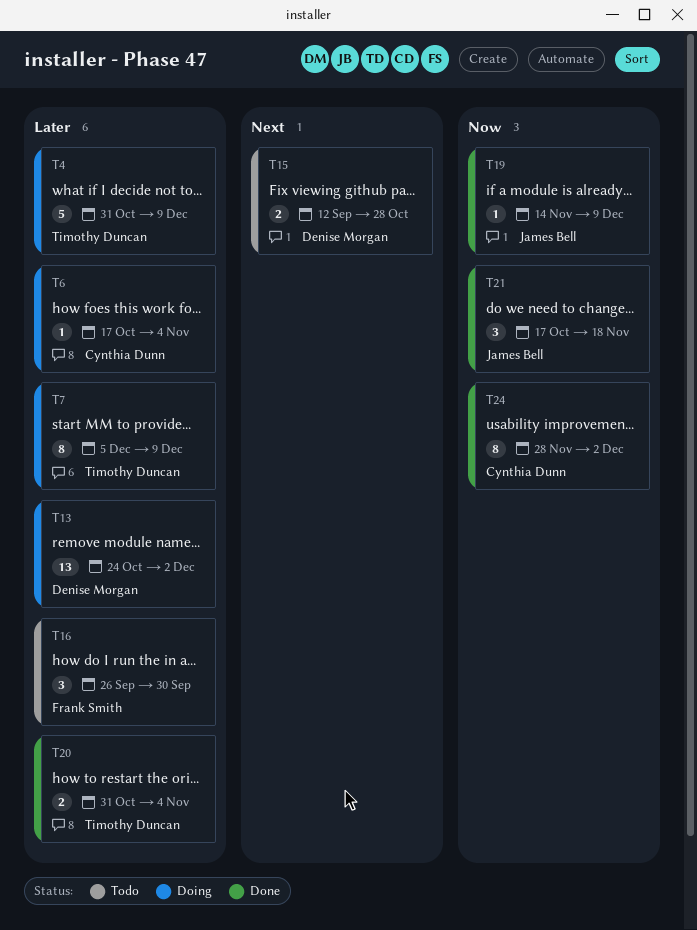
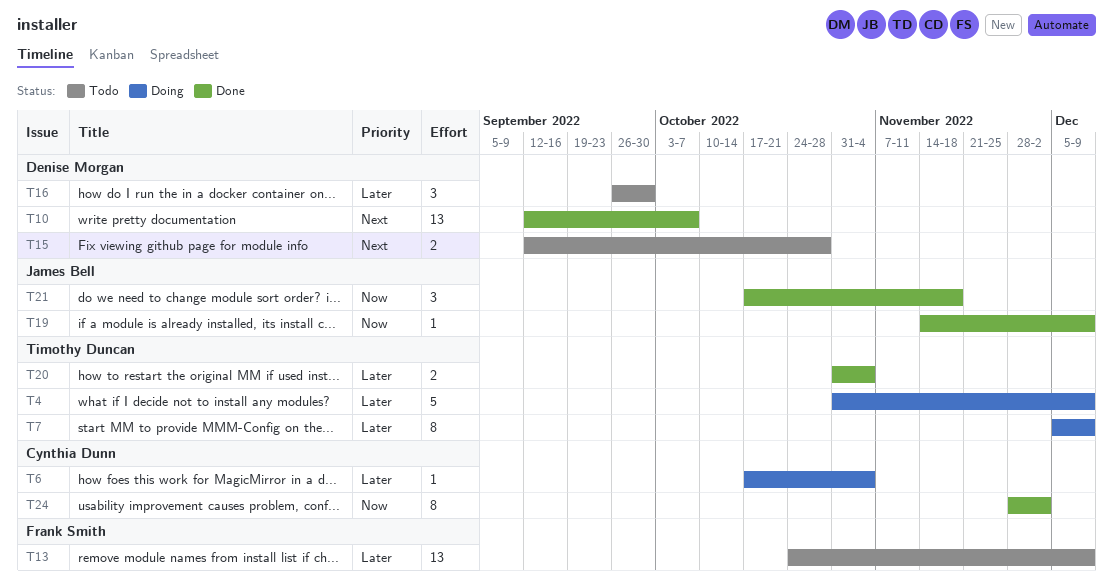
T10: none -> present
T13, status: Doing -> Todo
T13, owner: Denise Morgan -> Frank Smith
T13, due: Dec 2 -> Dec 9
T16, owner: Frank Smith -> Denise Morgan

